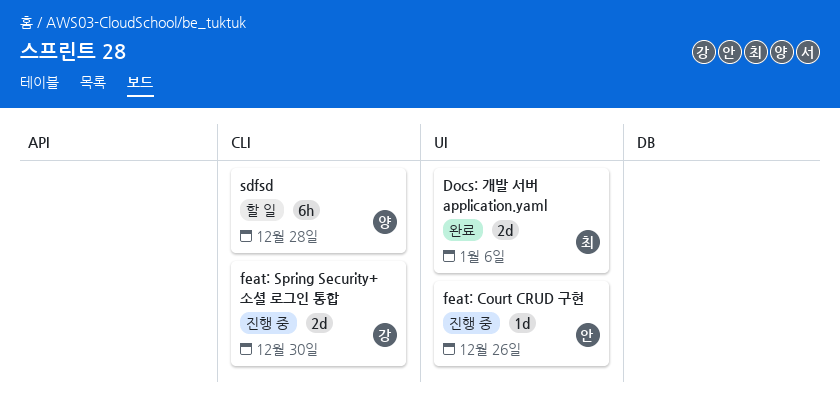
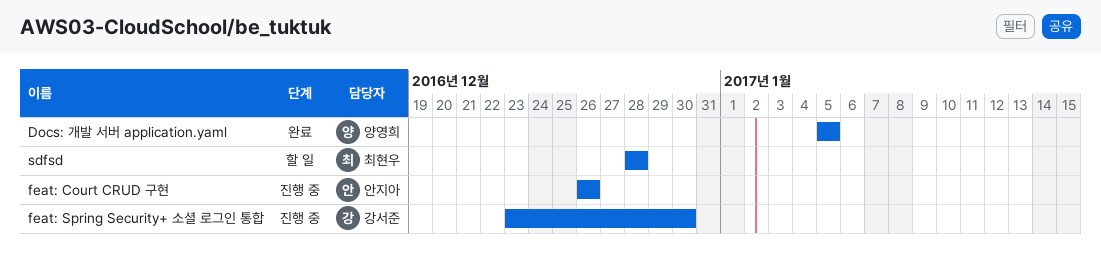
Docs: 개발 서버 application.yaml, owner: 최현우 -> 양영희
Docs: 개발 서버 application.yaml, due: Jan 6 -> Jan 5
sdfsd, owner: 양영희 -> 최현우

